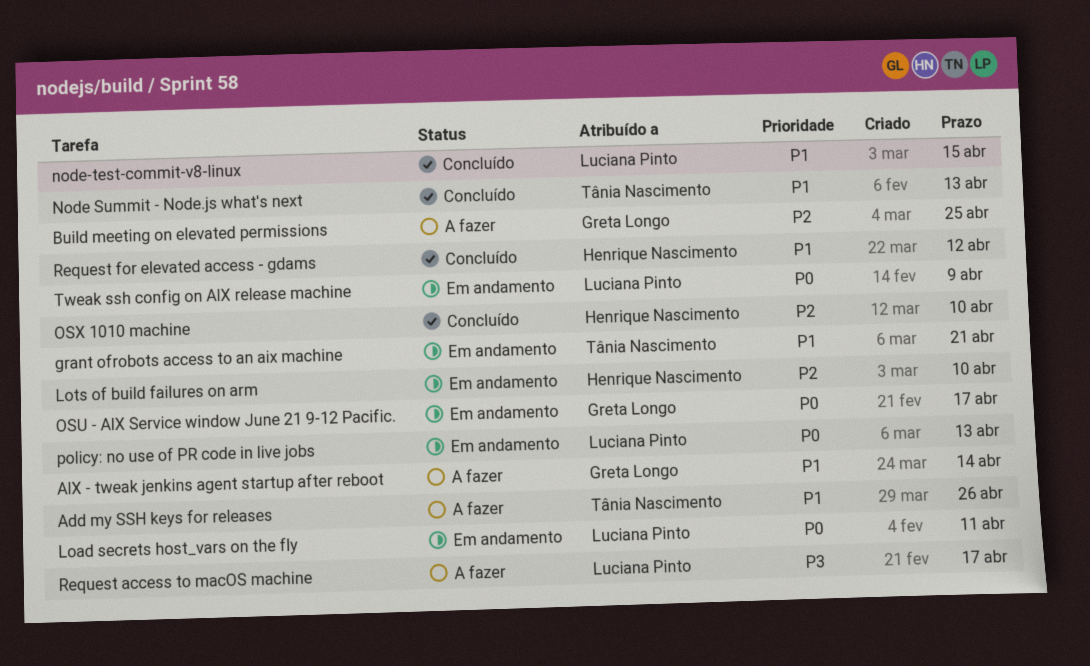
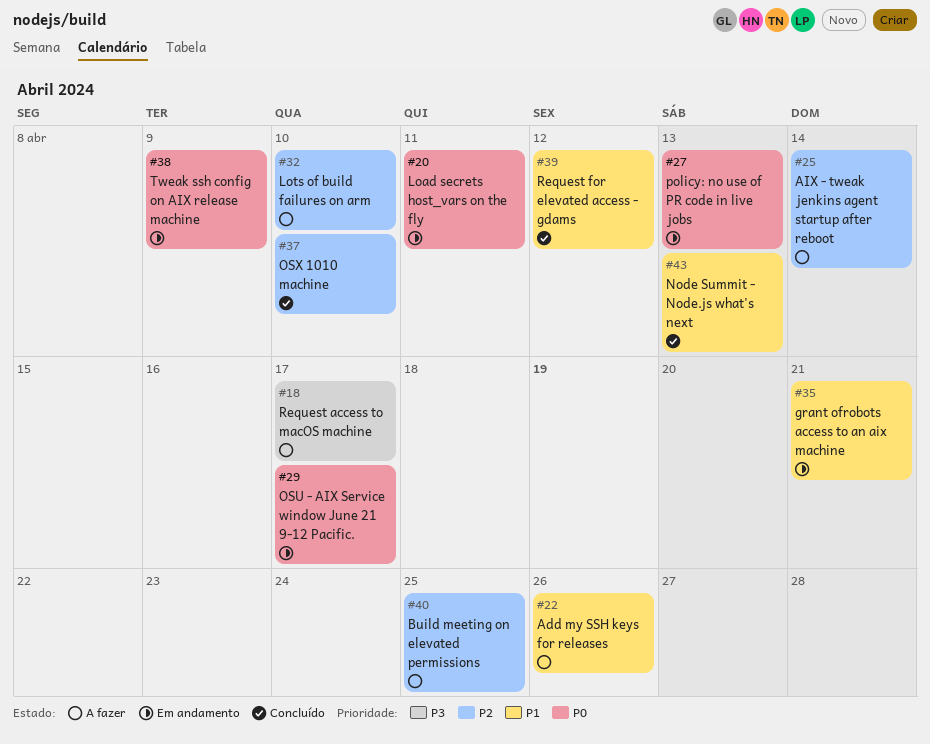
AIX - tweak jenkins agent startup after reboot, priority: P1 -> P2
Lots of build failures on arm, status: Em andamento -> A fazer
node-test-commit-v8-linux: present -> none

